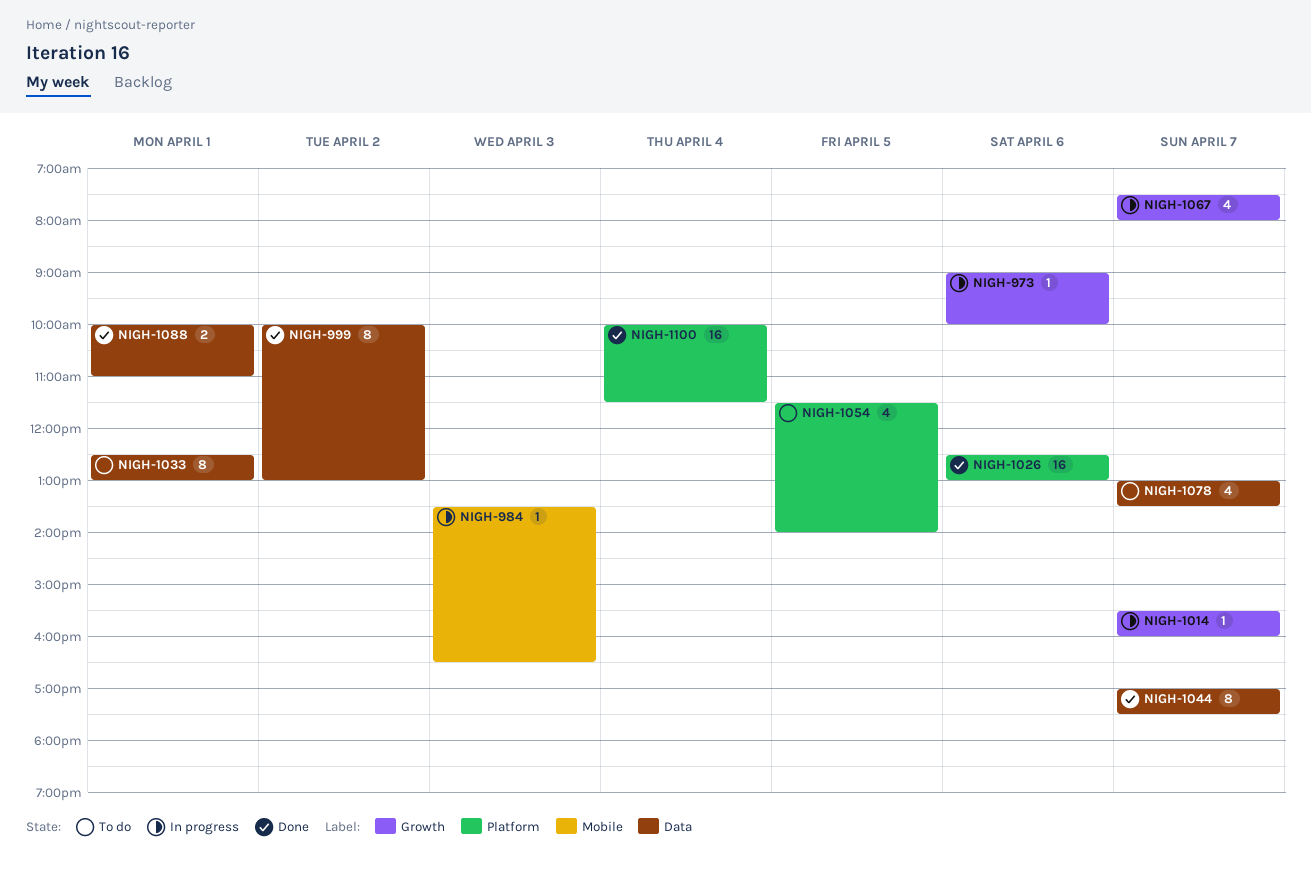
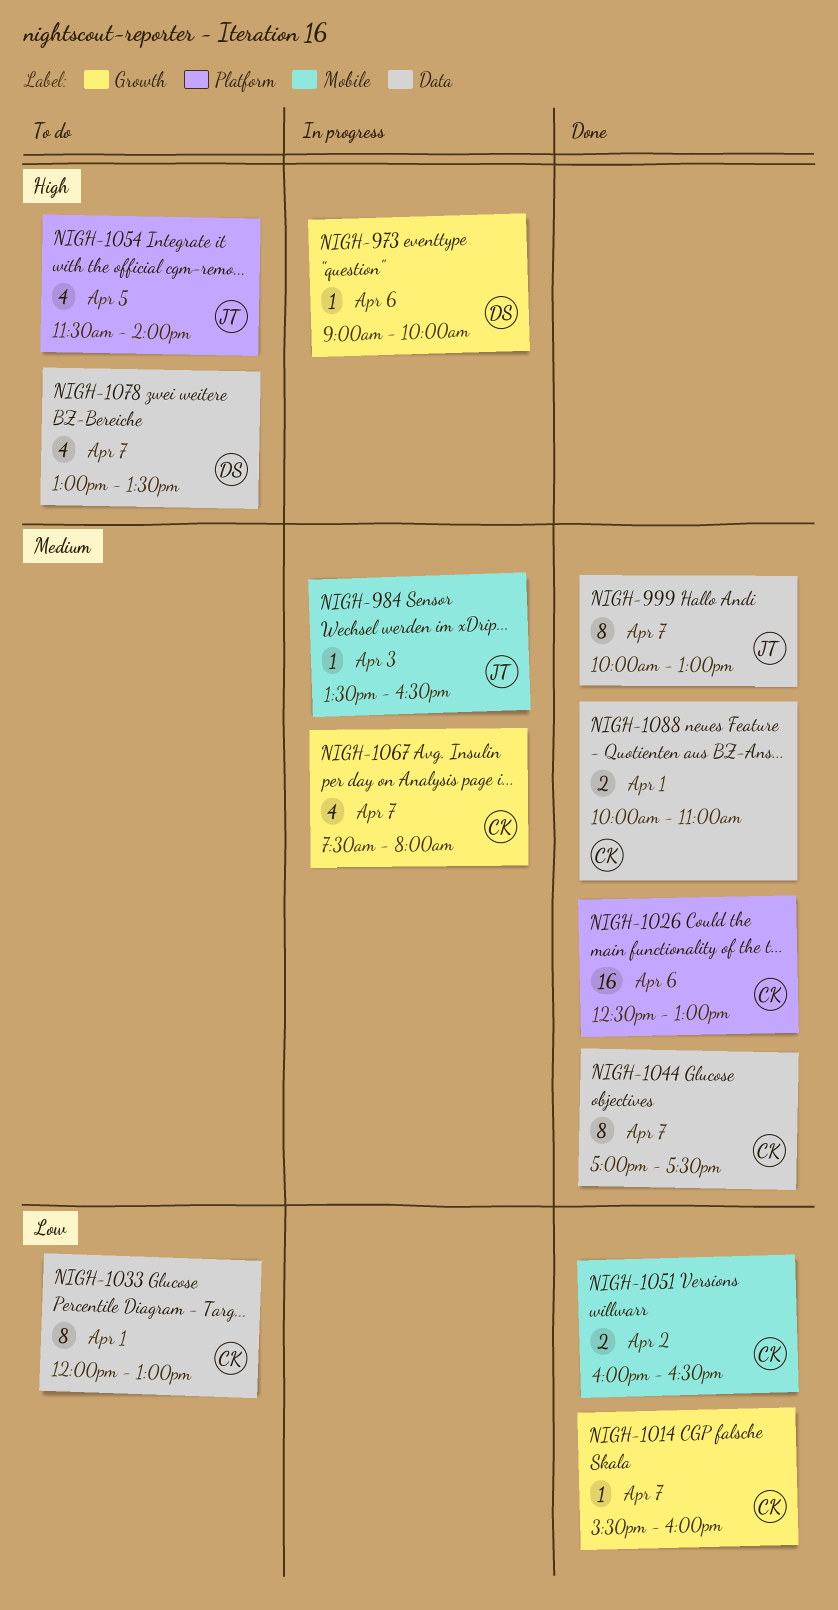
NIGH-999, day: Apr 2 -> Apr 7
NIGH-1014, status: In progress -> Done
NIGH-1033, begins: 12:30 -> 12:00
NIGH-1051: none -> present
NIGH-1100: present -> none

